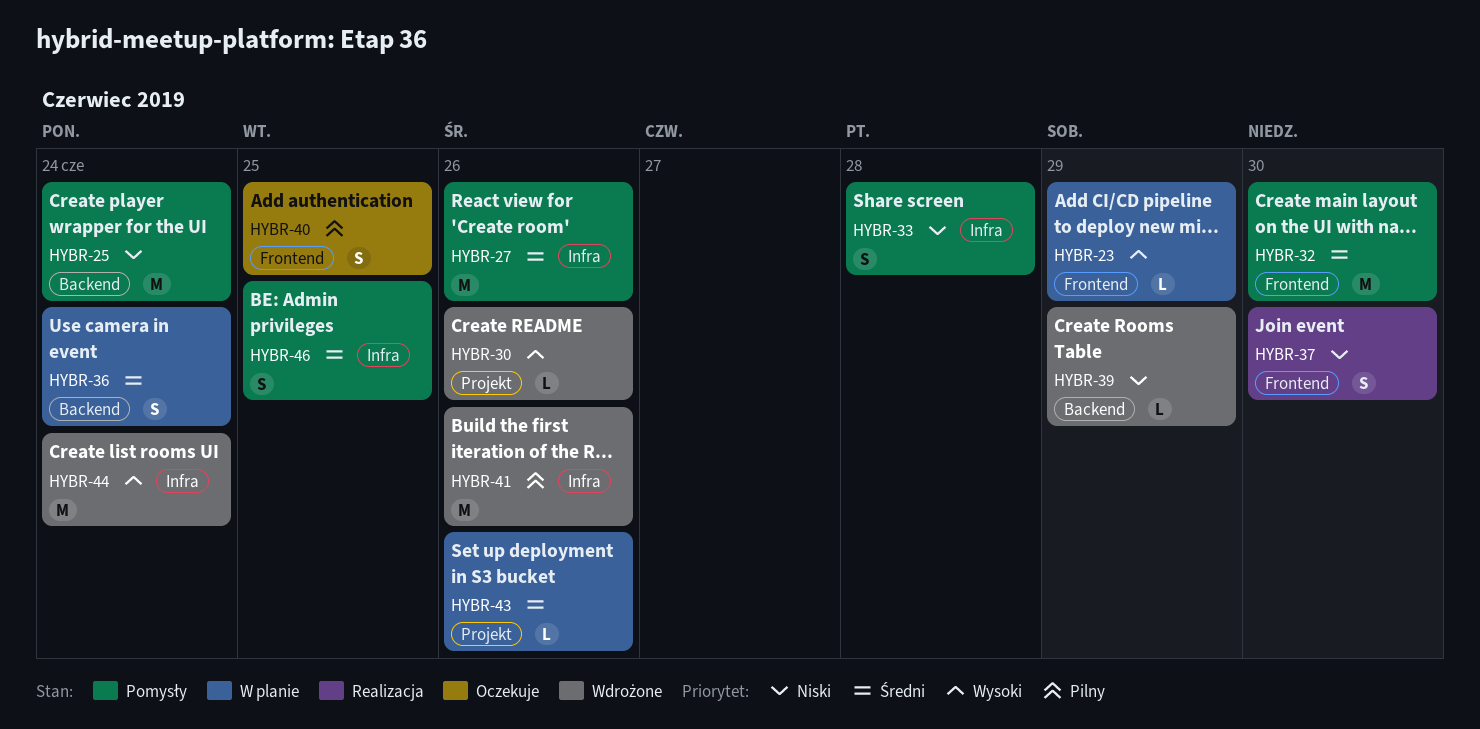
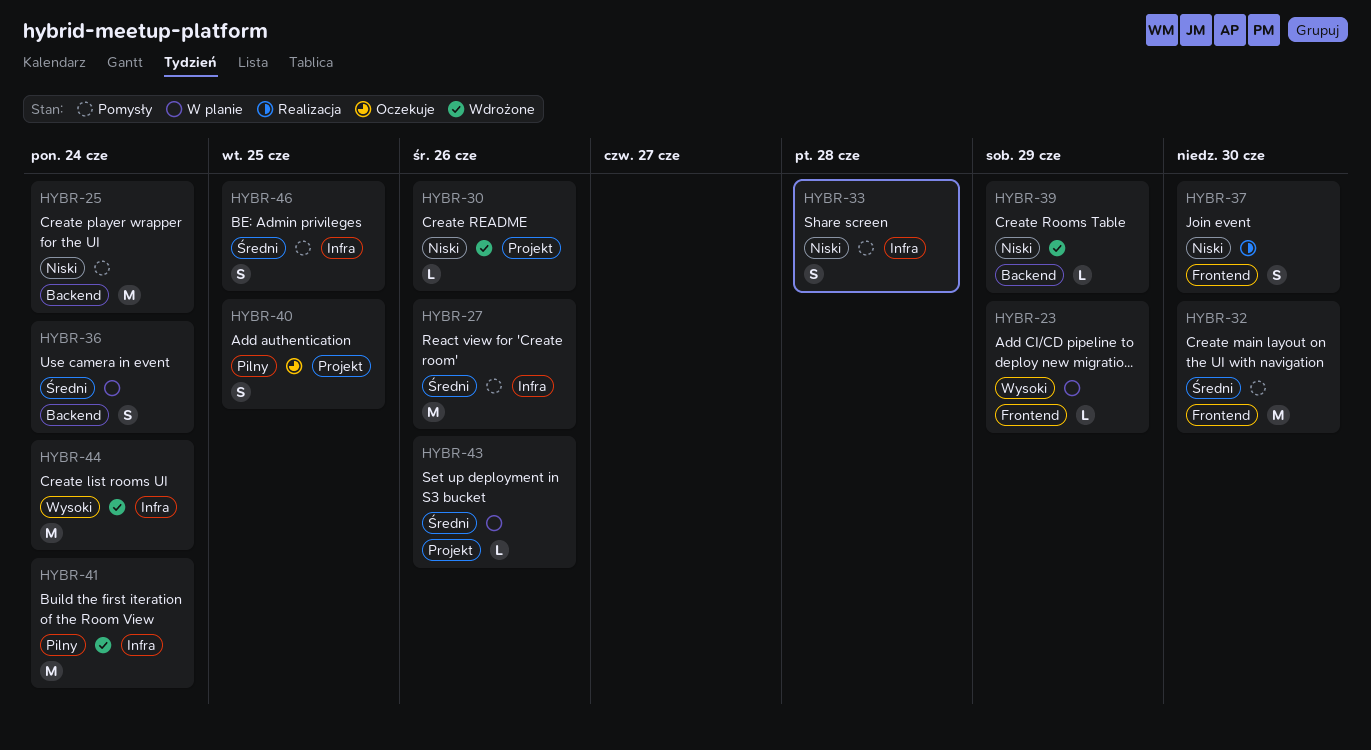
HYBR-30, priority: Wysoki -> Niski
HYBR-40, label: Frontend -> Projekt
HYBR-41, due: Jun 26 -> Jun 24

